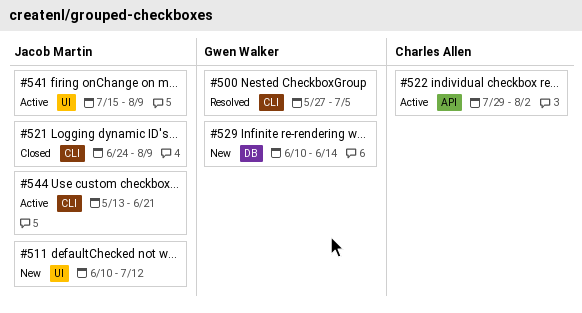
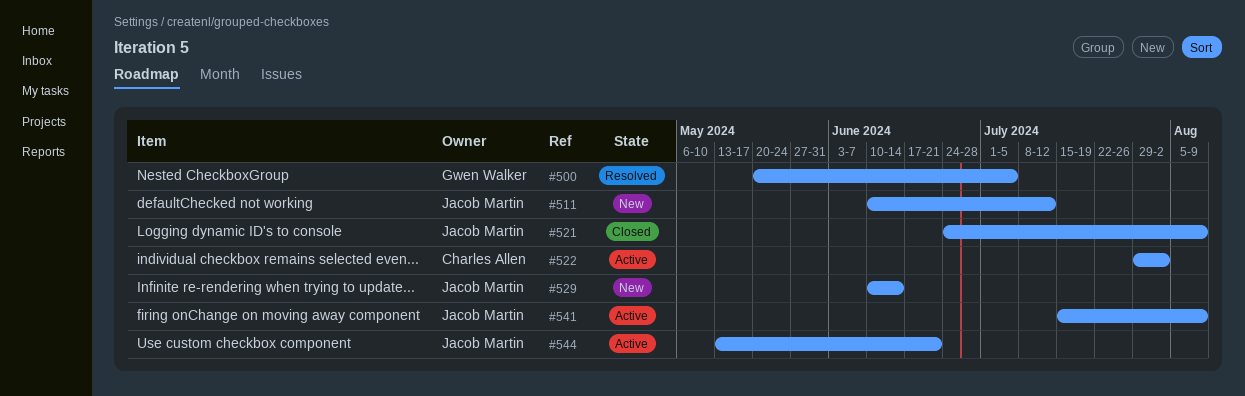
#500, start: May 27 -> May 20
#529, owner: Gwen Walker -> Jacob Martin

